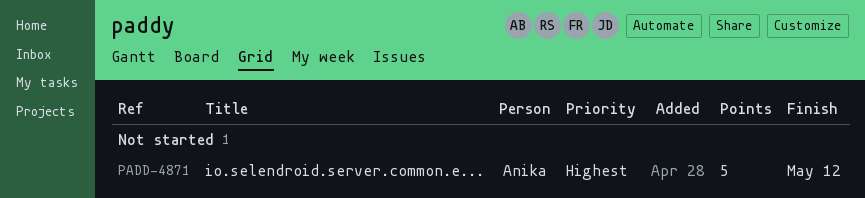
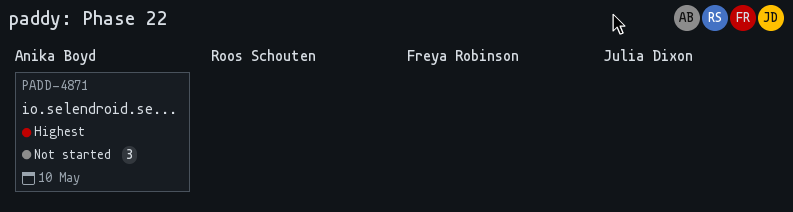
PADD-4871, estimate: 5 -> 3
PADD-4871, due: May 12 -> May 10

